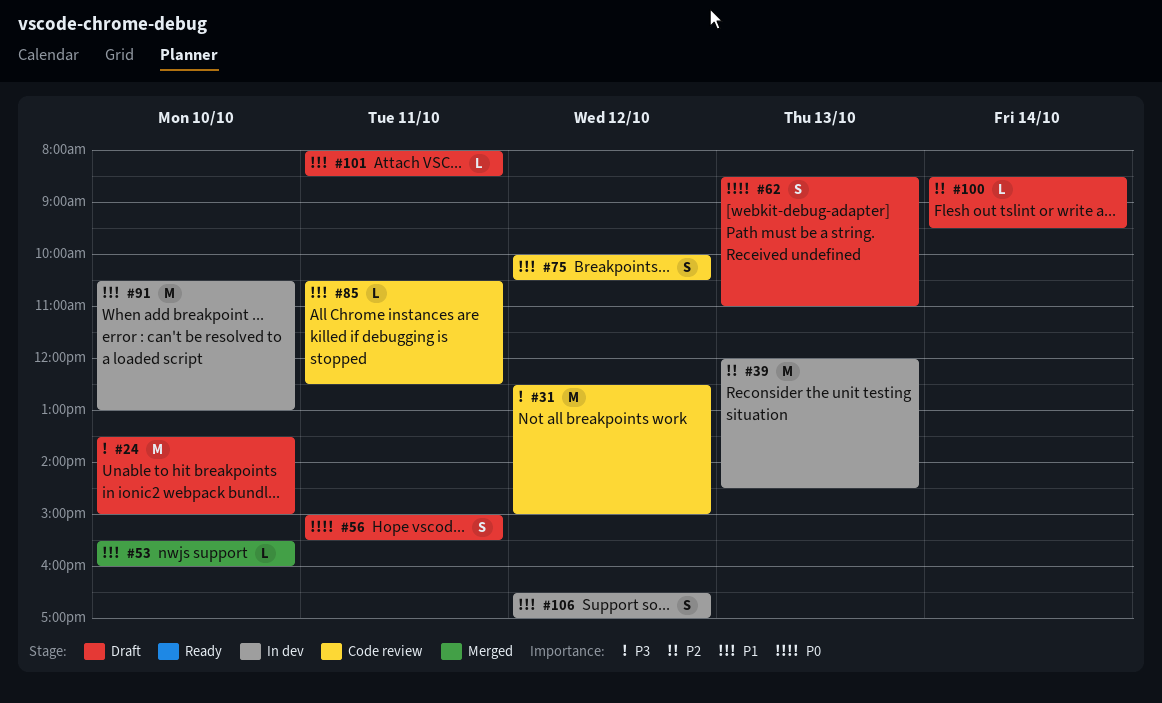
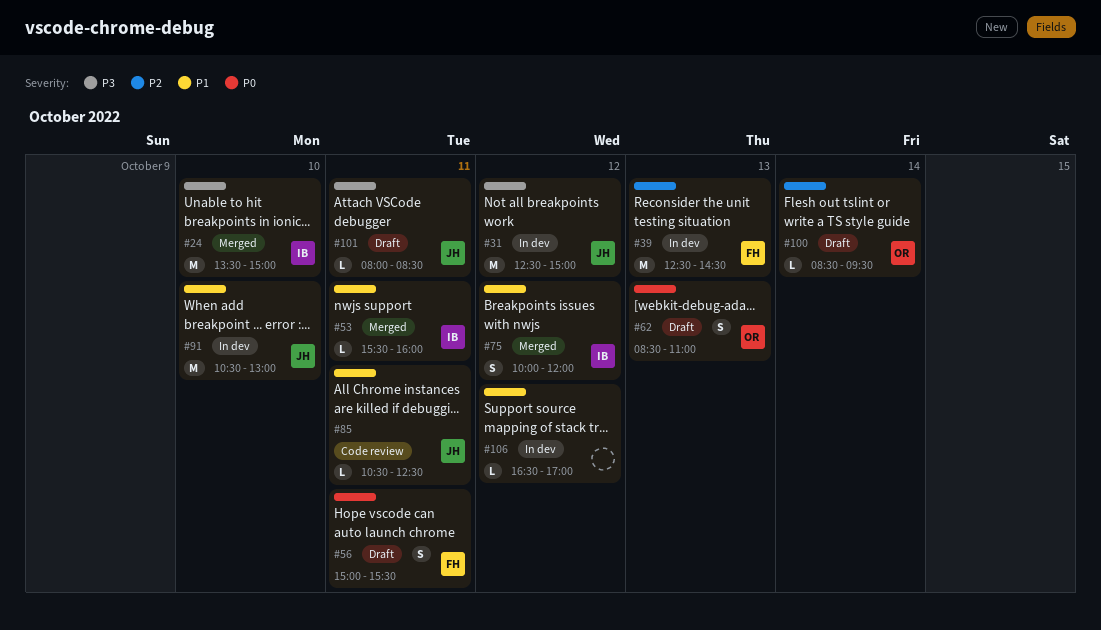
#24, status: Draft -> Merged
#31, status: Code review -> In dev
#39, begins: 12:00 -> 12:30
#53, day: Oct 10 -> Oct 11
#75, status: Code review -> Merged
#75, ends: 10:30 -> 12:00
#101, priority: P1 -> P3
#106, estimate: S -> L

